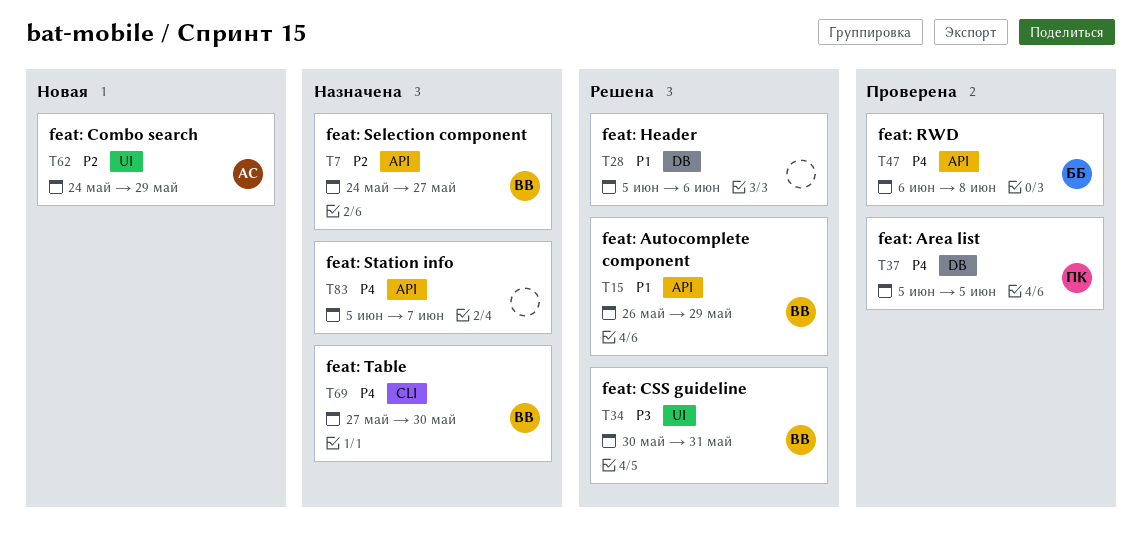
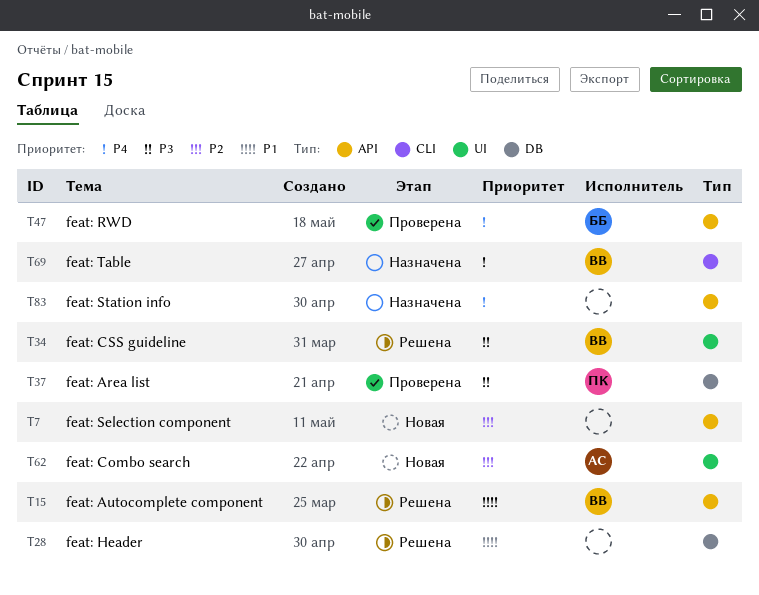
T7, status: Назначена -> Новая
T7, owner: ВВ -> none
T37, priority: P4 -> P3

